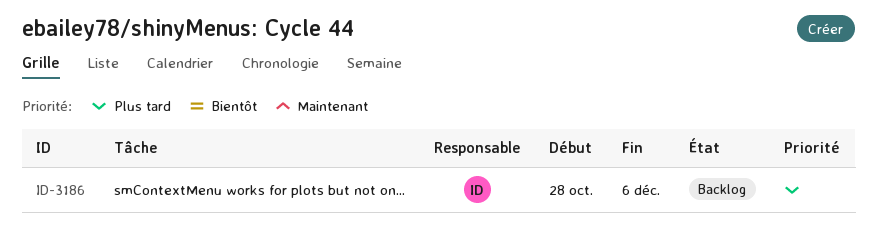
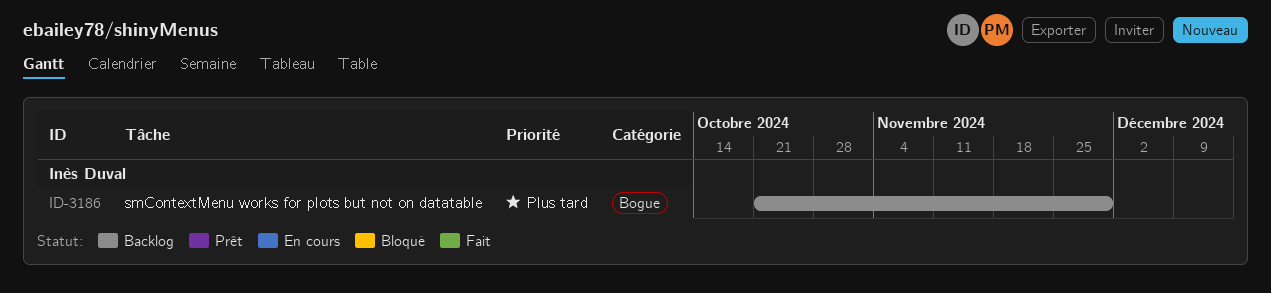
ID-3186, start: Oct 28 -> Oct 21
ID-3186, due: Dec 6 -> Nov 29

